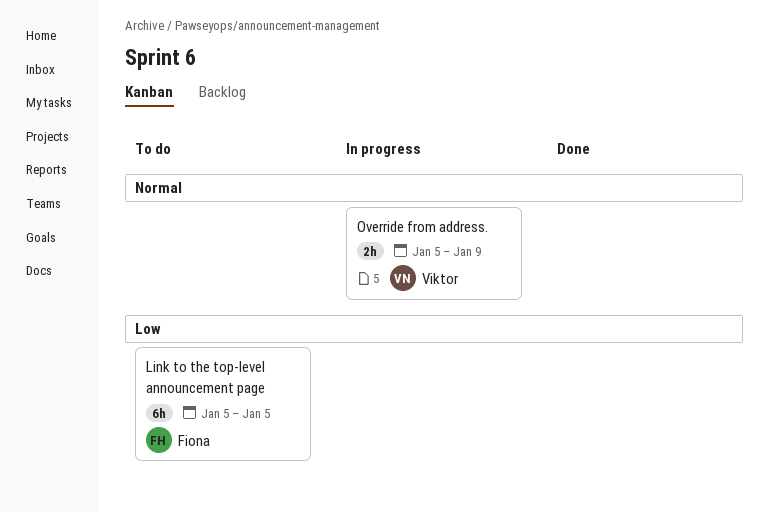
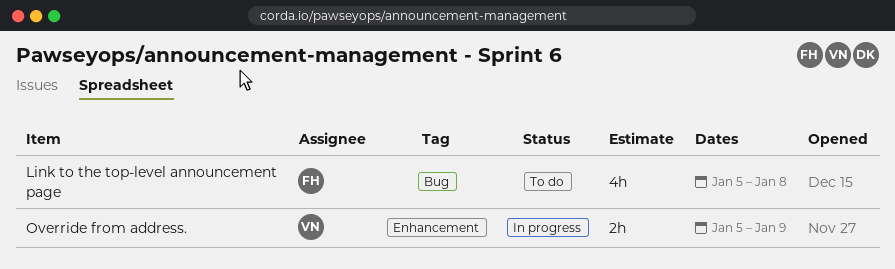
Link to the top-level announcement page, estimate: 6h -> 4h
Link to the top-level announcement page, due: Jan 5 -> Jan 8

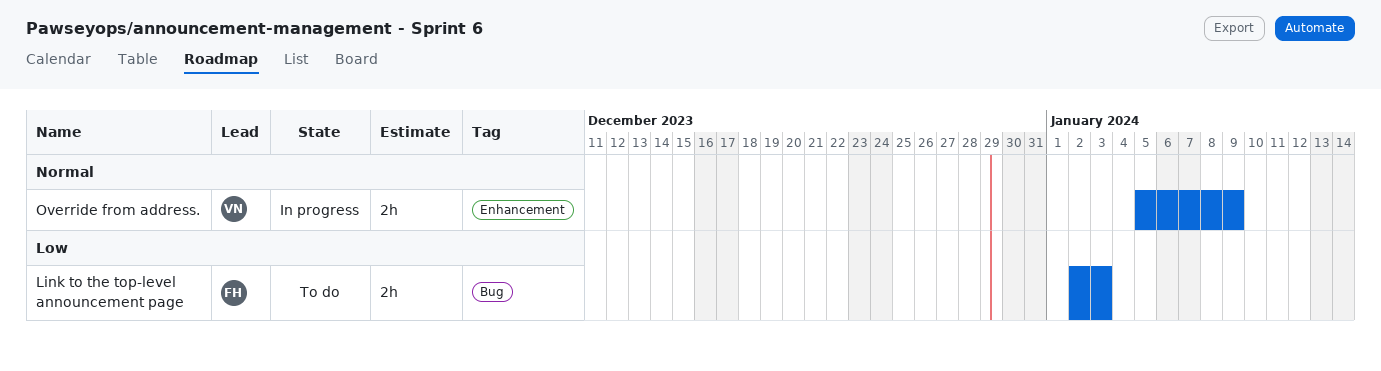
Link to the top-level announcement page, estimate: 4h -> 2h
Link to the top-level announcement page, start: Jan 5 -> Jan 2
Link to the top-level announcement page, due: Jan 8 -> Jan 3

